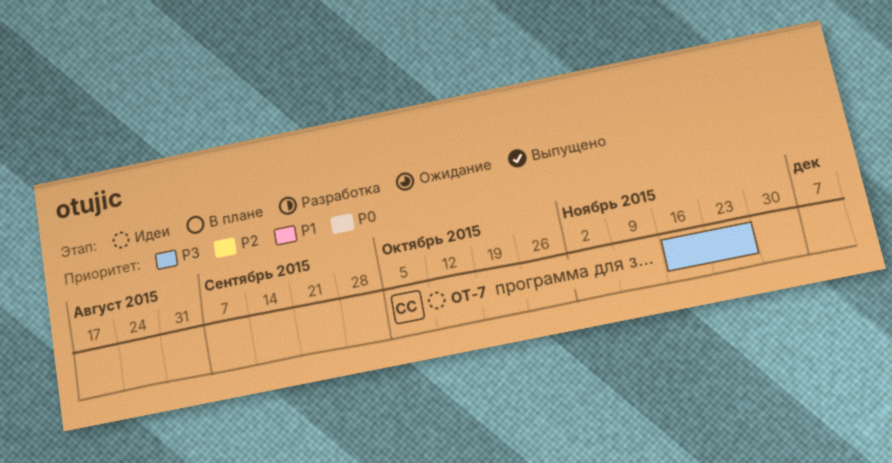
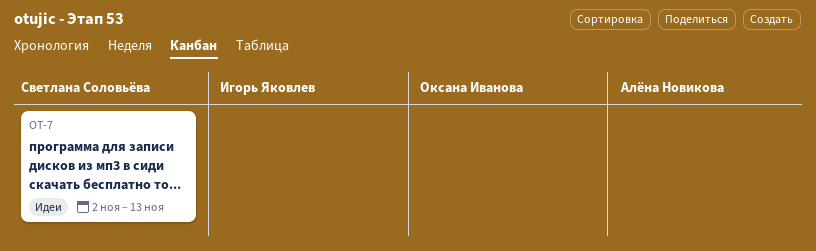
OT-7, start: Nov 16 -> Nov 2
OT-7, due: Nov 27 -> Nov 13

